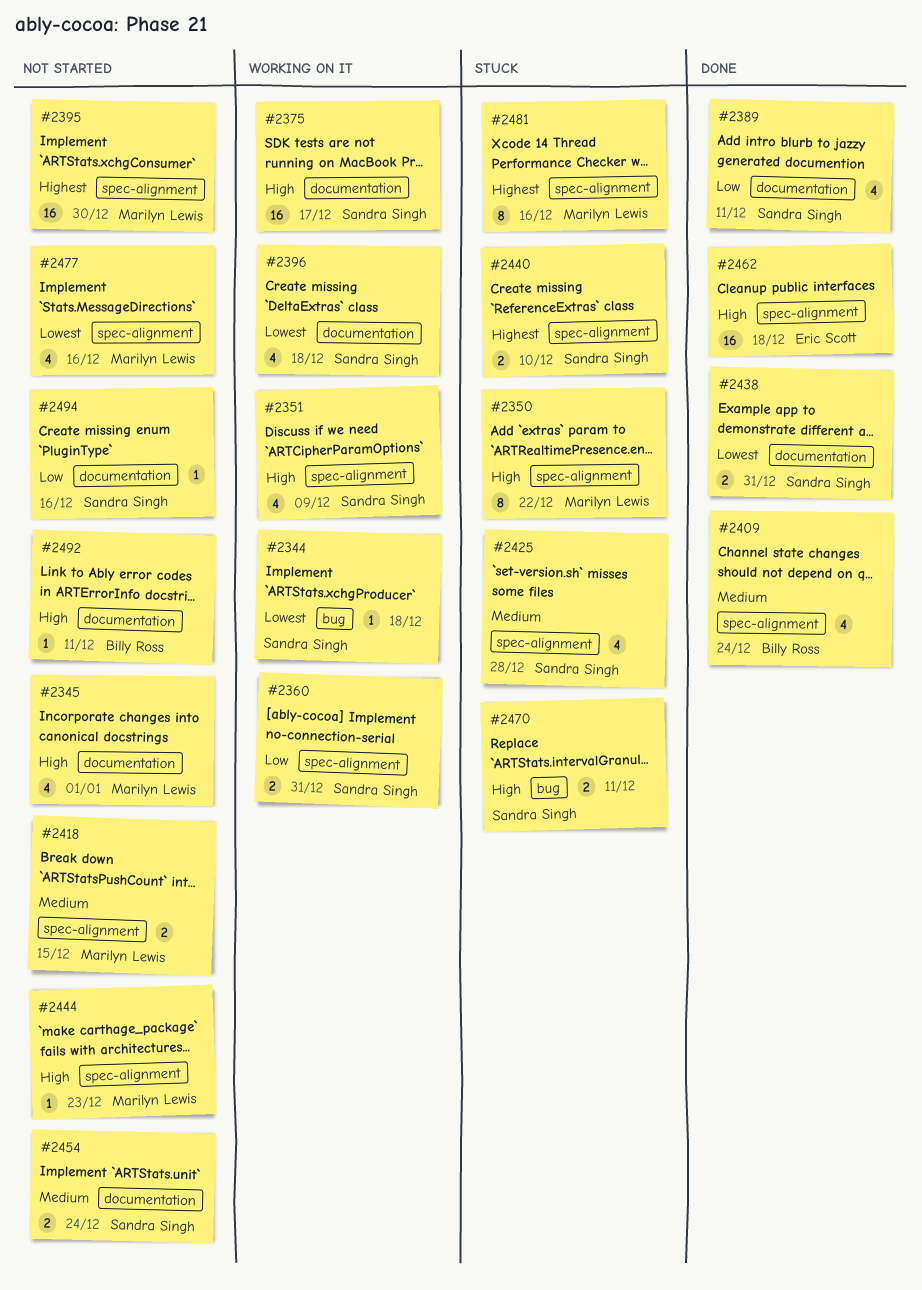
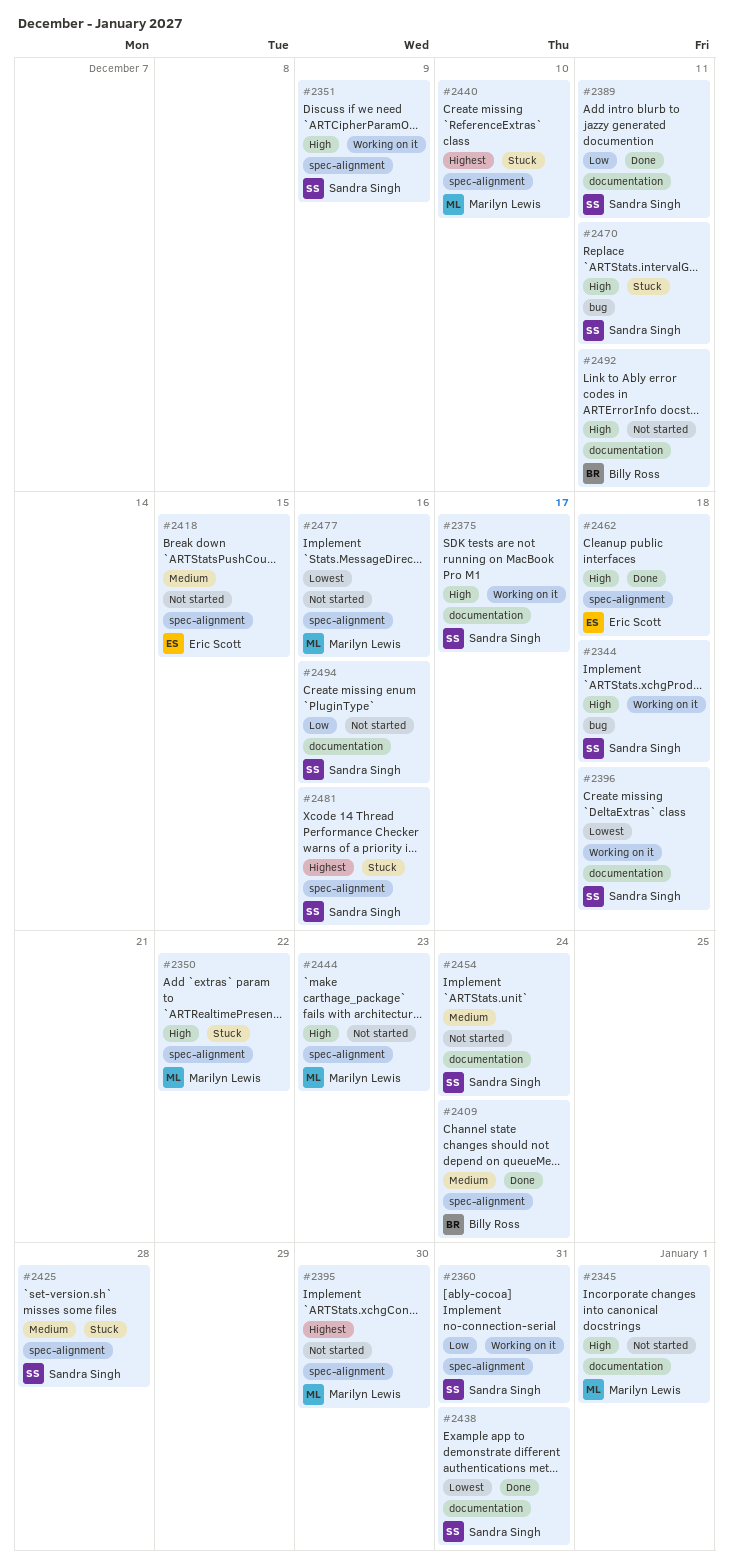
#2344, priority: Lowest -> High
#2418, owner: Marilyn Lewis -> Eric Scott
#2440, owner: Sandra Singh -> Marilyn Lewis
#2481, owner: Marilyn Lewis -> Sandra Singh

